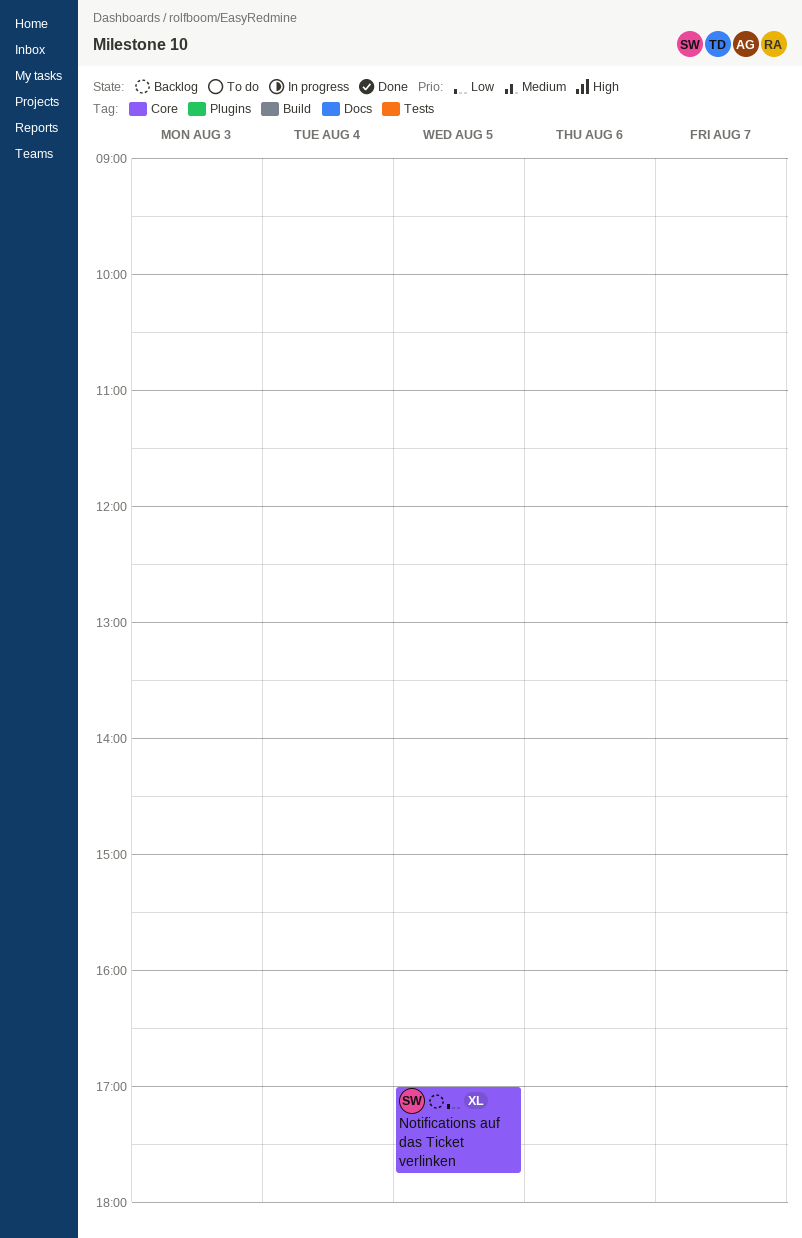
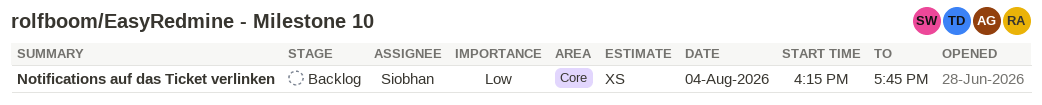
Notifications auf das Ticket verlinken, estimate: XL -> XS
Notifications auf das Ticket verlinken, day: Aug 5 -> Aug 4
Notifications auf das Ticket verlinken, begins: 17:00 -> 16:15

